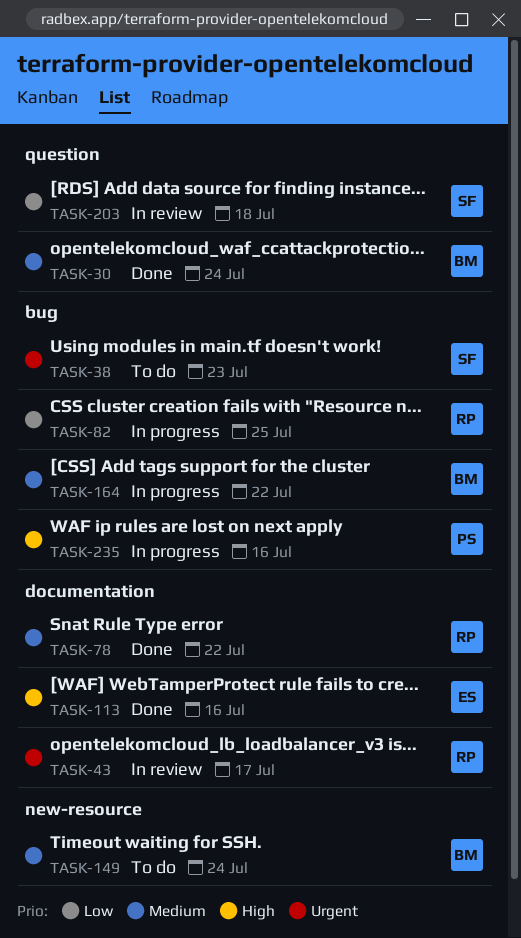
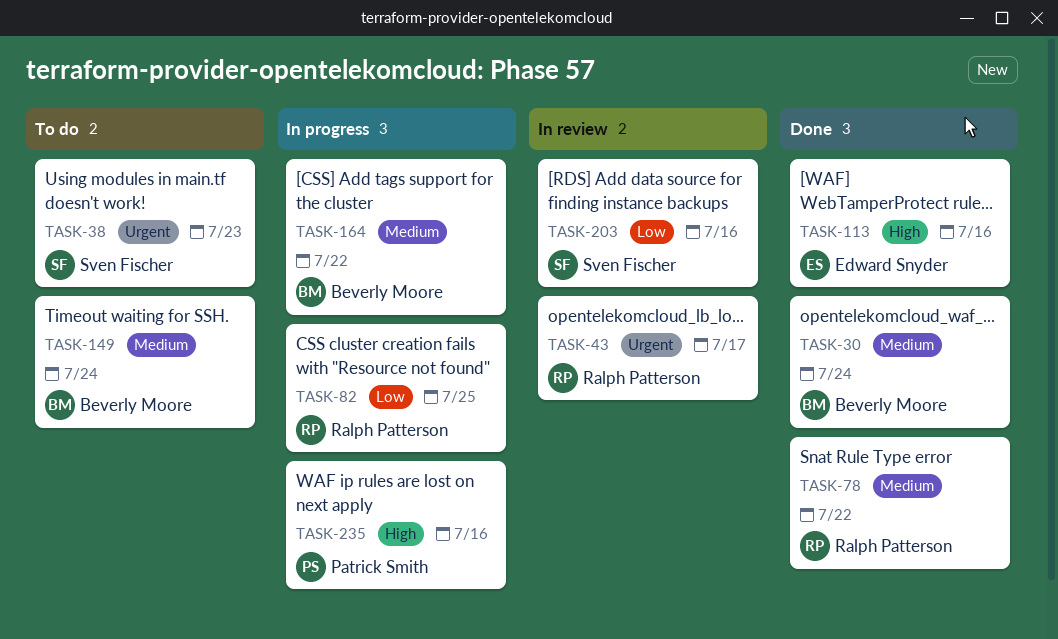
TASK-203, due: Jul 18 -> Jul 16

